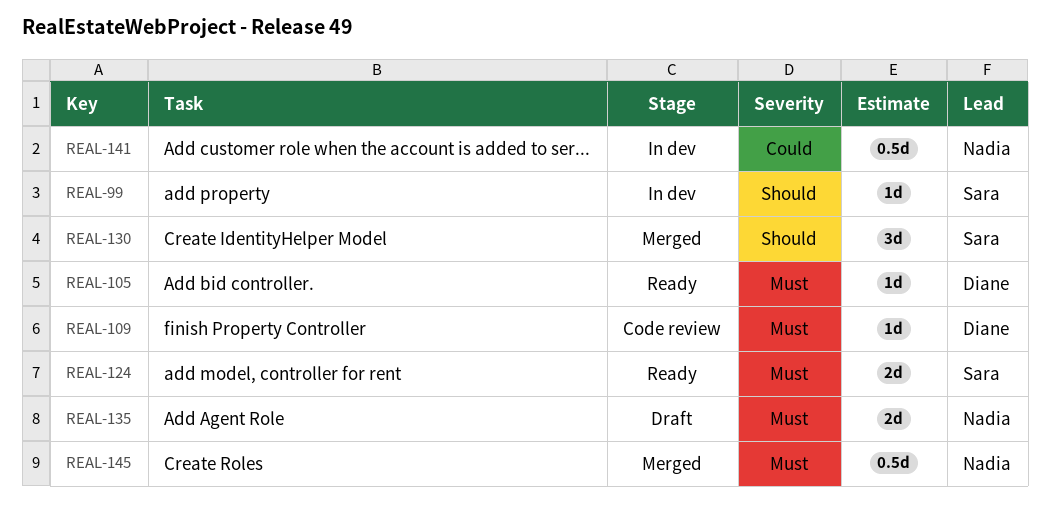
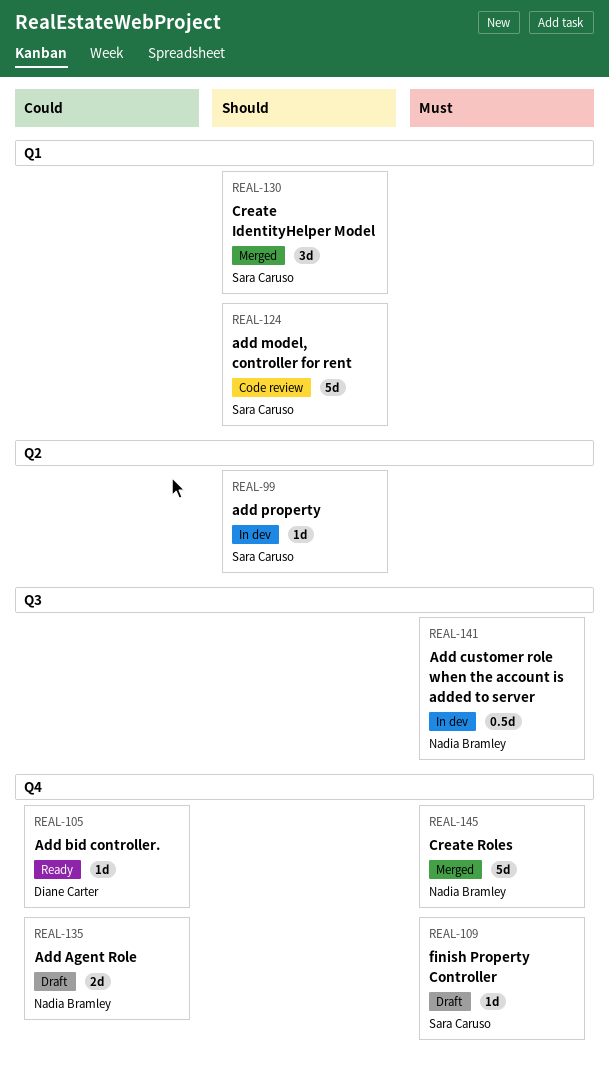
REAL-105, priority: Must -> Could
REAL-109, status: Code review -> Draft
REAL-109, owner: Diane Carter -> Sara Caruso
REAL-124, status: Ready -> Code review
REAL-124, priority: Must -> Should
REAL-124, estimate: 2d -> 5d
REAL-135, priority: Must -> Could
REAL-141, priority: Could -> Must
REAL-145, estimate: 0.5d -> 5d

